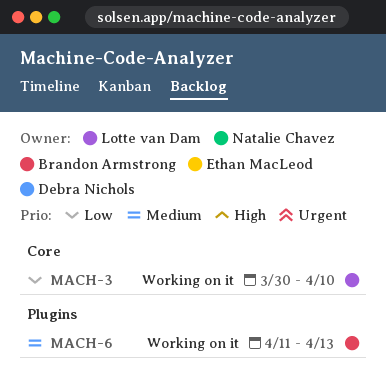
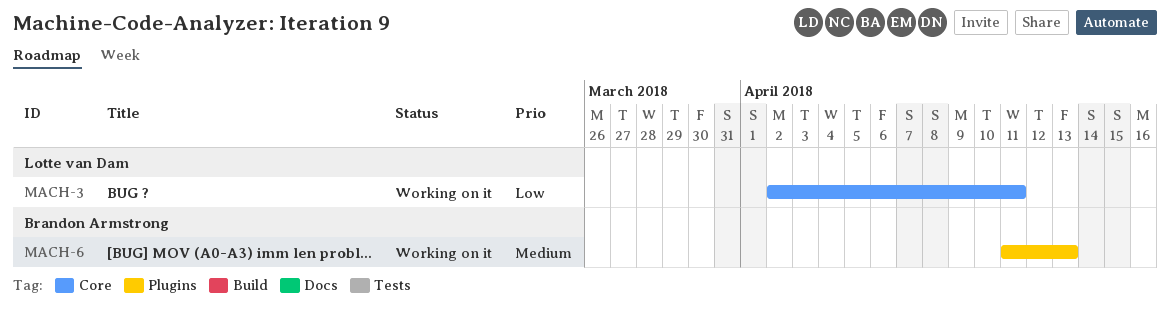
MACH-3, start: Mar 30 -> Apr 2
MACH-3, due: Apr 10 -> Apr 11

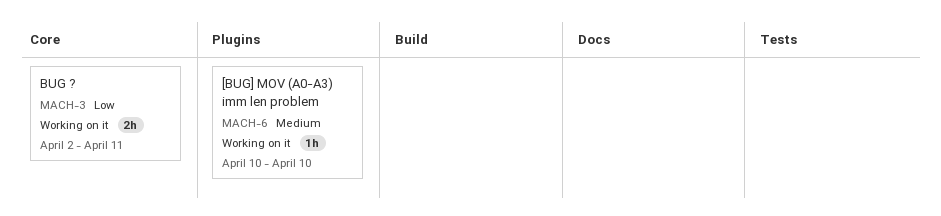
MACH-6, start: Apr 11 -> Apr 10
MACH-6, due: Apr 13 -> Apr 10

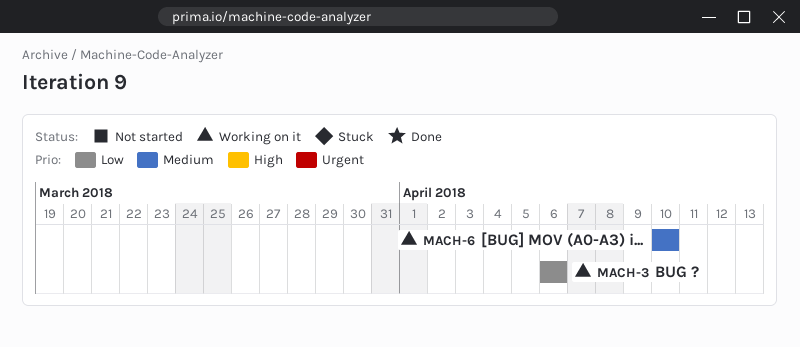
MACH-3, start: Apr 2 -> Apr 6
MACH-3, due: Apr 11 -> Apr 6

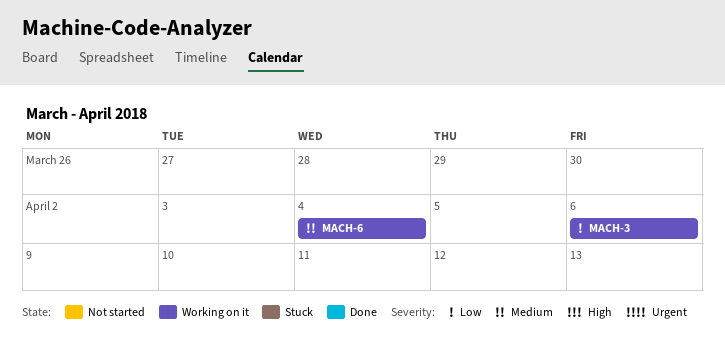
MACH-6, start: Apr 10 -> Apr 4
MACH-6, due: Apr 10 -> Apr 4

